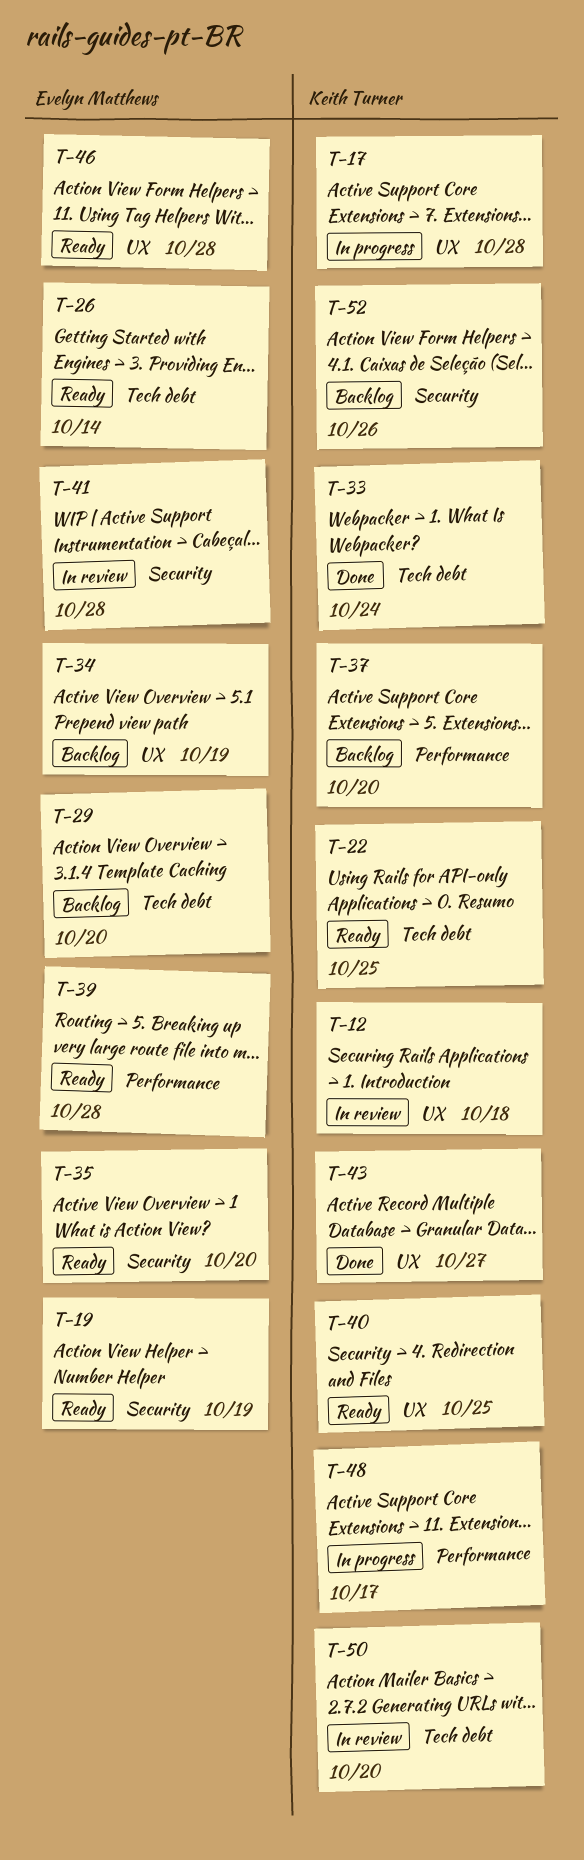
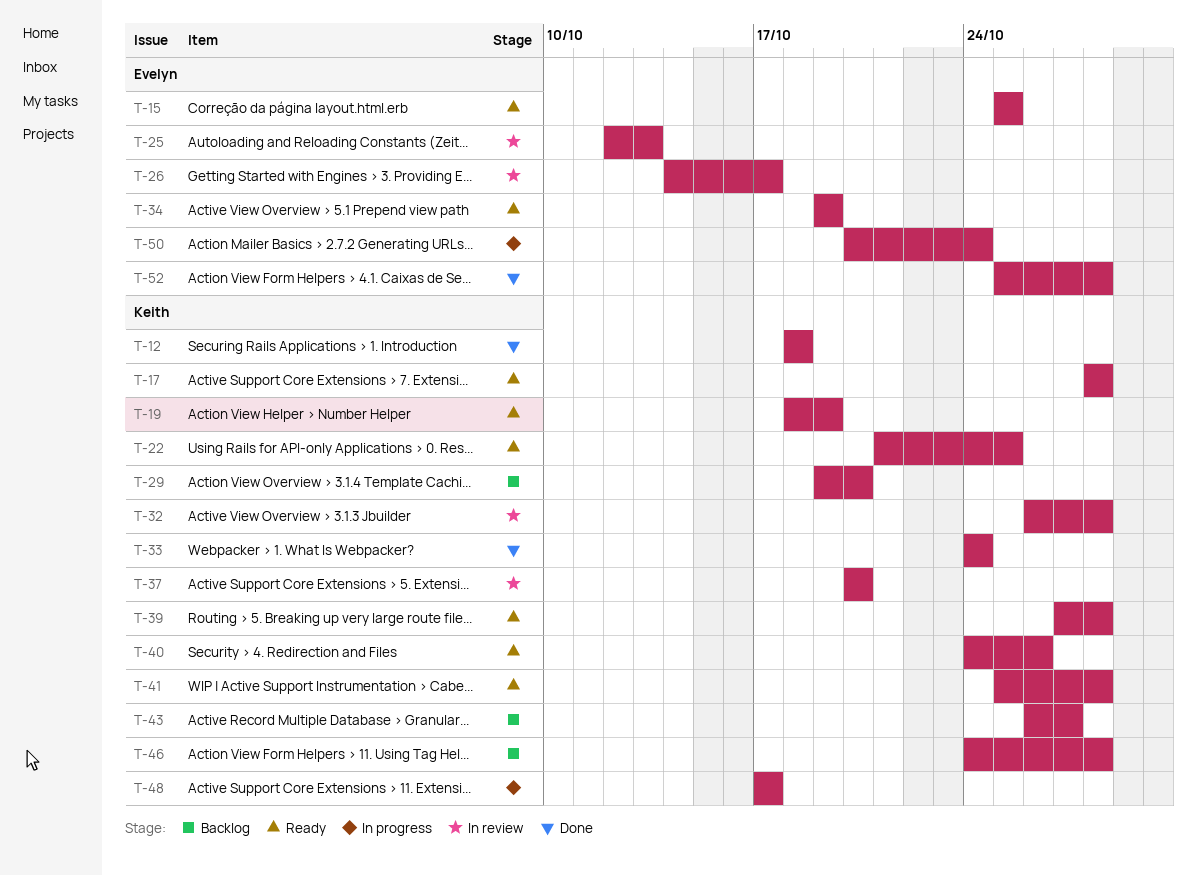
T-12, status: In review -> Done
T-15: none -> present
T-17, status: In progress -> Ready
T-19, owner: Evelyn Matthews -> Keith Turner
T-25: none -> present
T-26, status: Ready -> In review
T-26, due: Oct 14 -> Oct 17
T-29, owner: Evelyn Matthews -> Keith Turner
T-32: none -> present
T-34, status: Backlog -> Ready
T-35: present -> none
T-37, status: Backlog -> In review
T-39, owner: Evelyn Matthews -> Keith Turner
T-40, due: Oct 25 -> Oct 26
T-41, status: In review -> Ready
T-41, owner: Evelyn Matthews -> Keith Turner
T-43, status: Done -> Backlog
T-46, status: Ready -> Backlog
T-46, owner: Evelyn Matthews -> Keith Turner
T-50, status: In review -> In progress
T-50, owner: Keith Turner -> Evelyn Matthews
T-50, due: Oct 20 -> Oct 24
T-52, status: Backlog -> Done
T-52, owner: Keith Turner -> Evelyn Matthews
T-52, due: Oct 26 -> Oct 28

